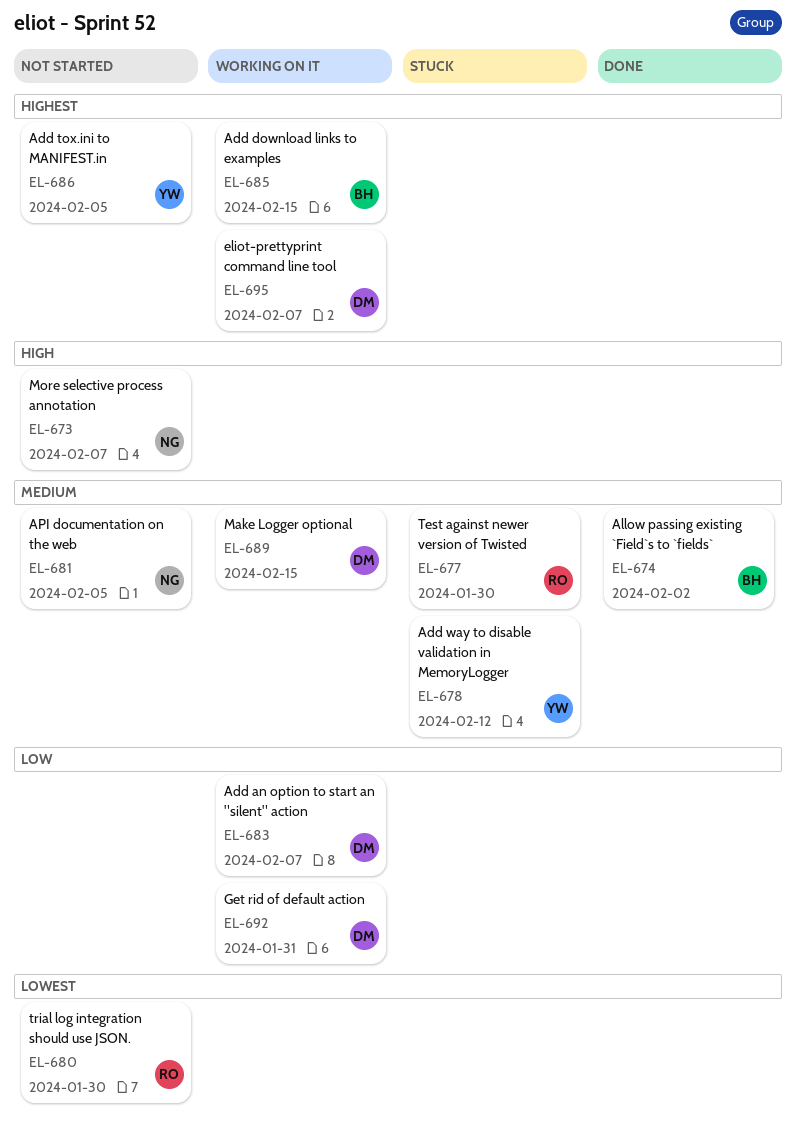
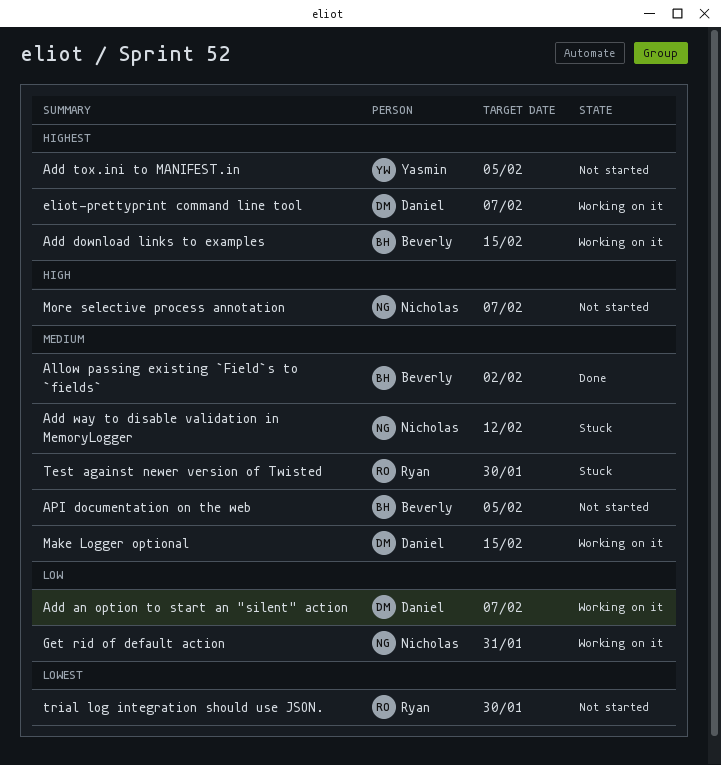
Add way to disable validation in MemoryLogger, owner: Yasmin -> Nicholas
API documentation on the web, owner: Nicholas -> Beverly
Get rid of default action, owner: Daniel -> Nicholas

